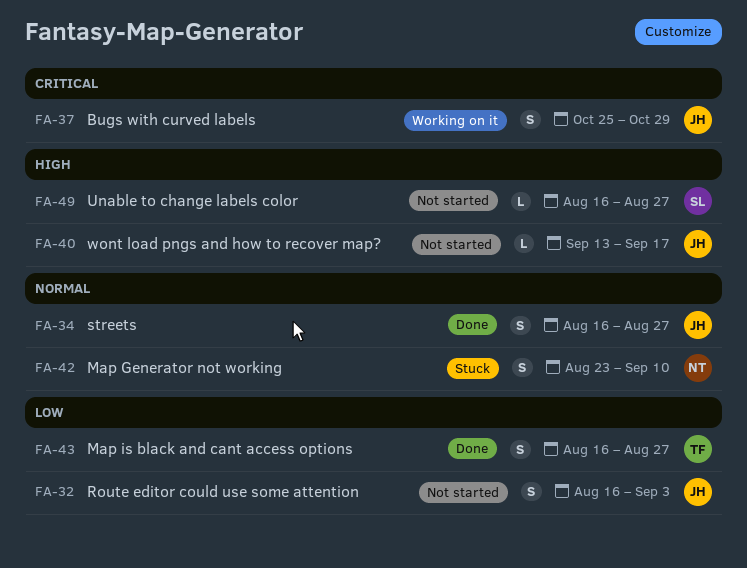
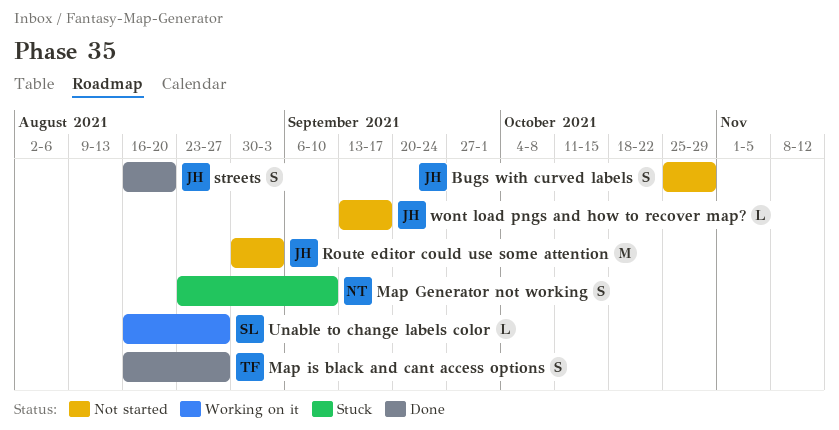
Bugs with curved labels, status: Working on it -> Not started
Route editor could use some attention, estimate: S -> M
Route editor could use some attention, start: Aug 16 -> Aug 30
streets, due: Aug 27 -> Aug 20
Unable to change labels color, status: Not started -> Working on it

